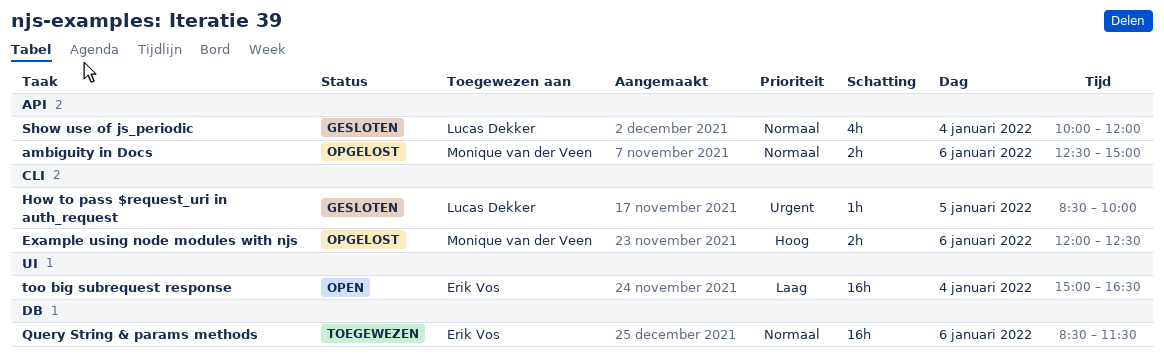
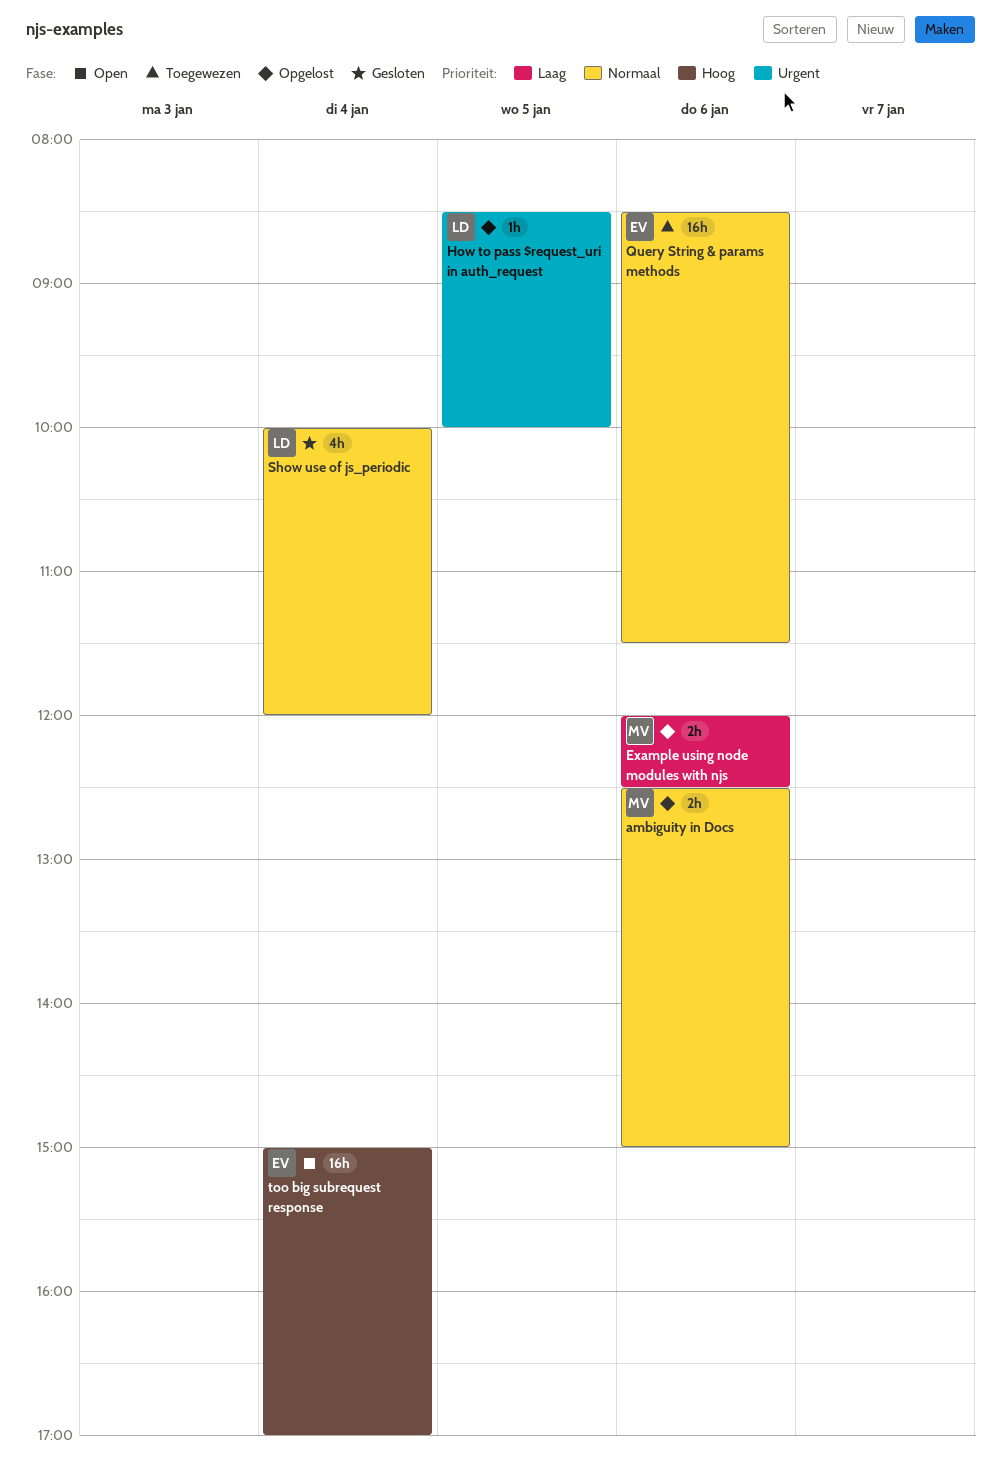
Example using node modules with njs, priority: Hoog -> Laag
How to pass $request_uri in auth_request, status: Gesloten -> Opgelost
too big subrequest response, priority: Laag -> Hoog
too big subrequest response, ends: 16:30 -> 17:00

